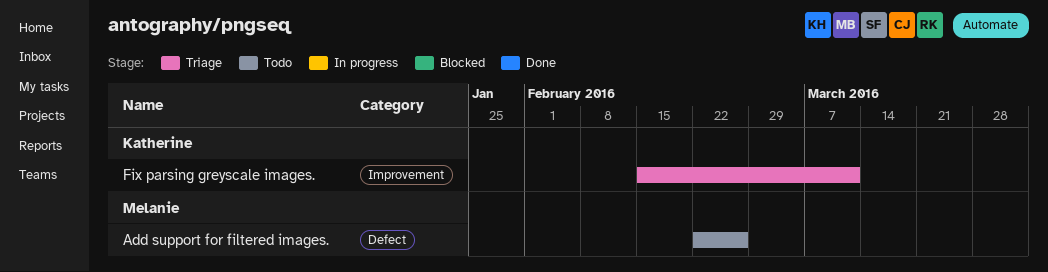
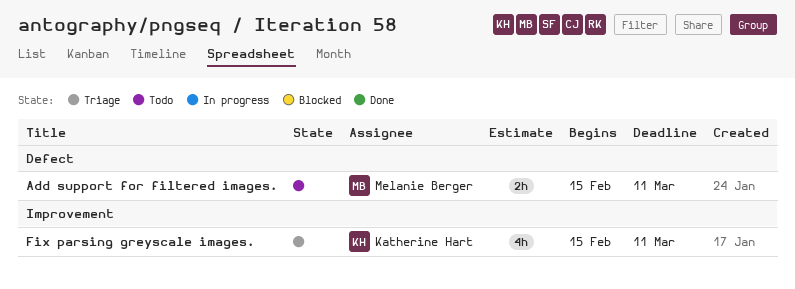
Add support for filtered images., start: Feb 22 -> Feb 15
Add support for filtered images., due: Feb 26 -> Mar 11

